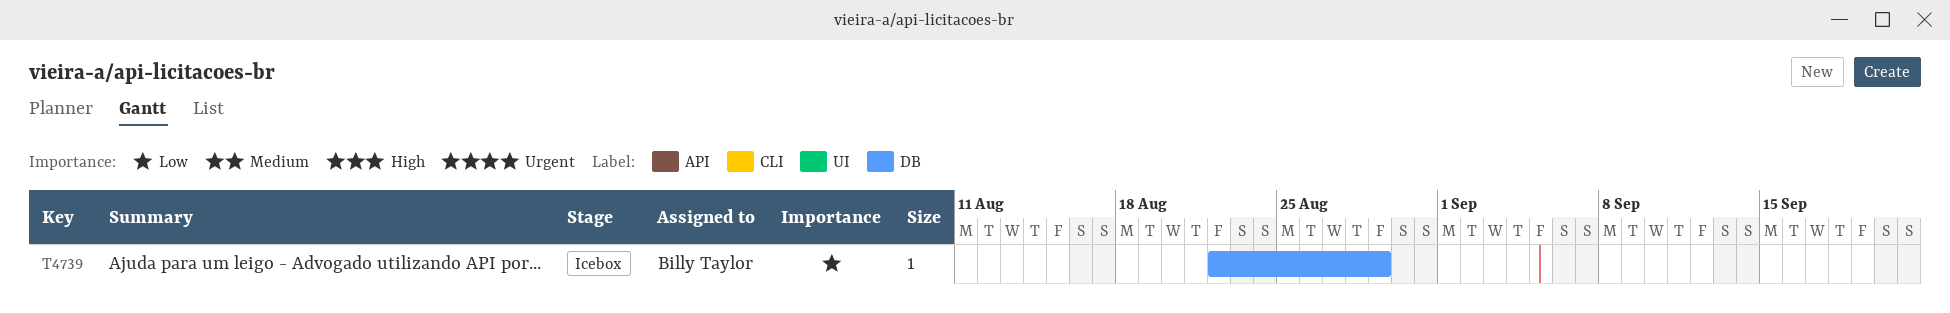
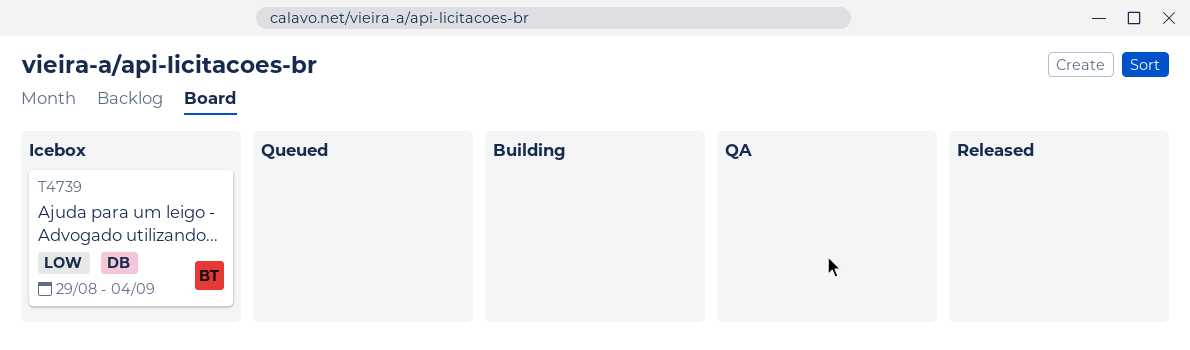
T4739, start: Aug 22 -> Aug 29
T4739, due: Aug 29 -> Sep 4

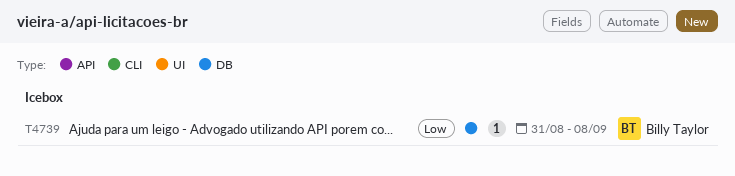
T4739, start: Aug 29 -> Aug 31
T4739, due: Sep 4 -> Sep 8

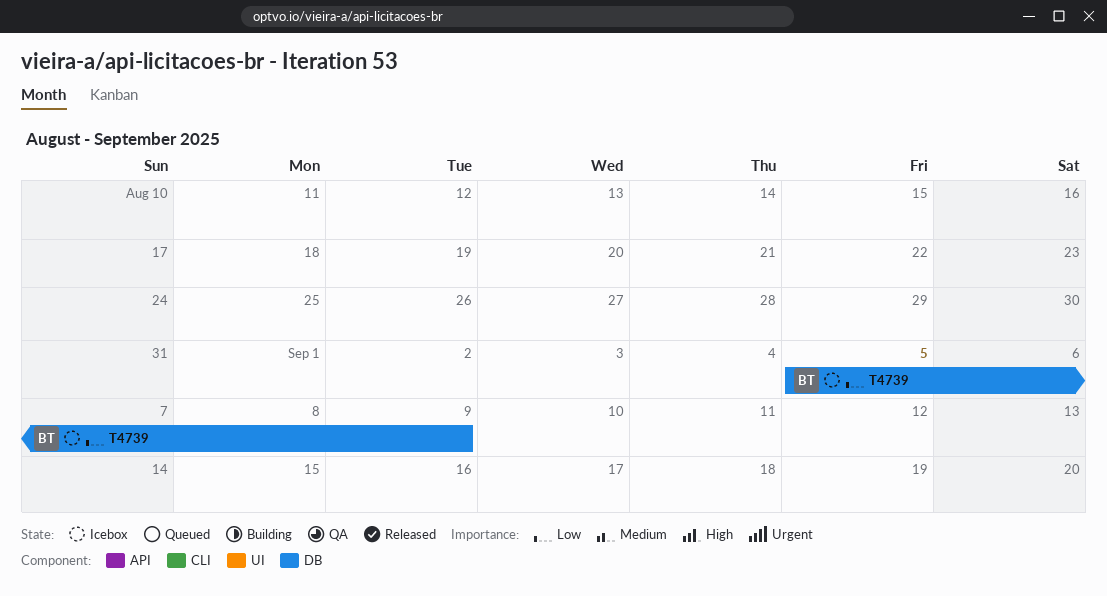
T4739, start: Aug 31 -> Sep 5
T4739, due: Sep 8 -> Sep 9

